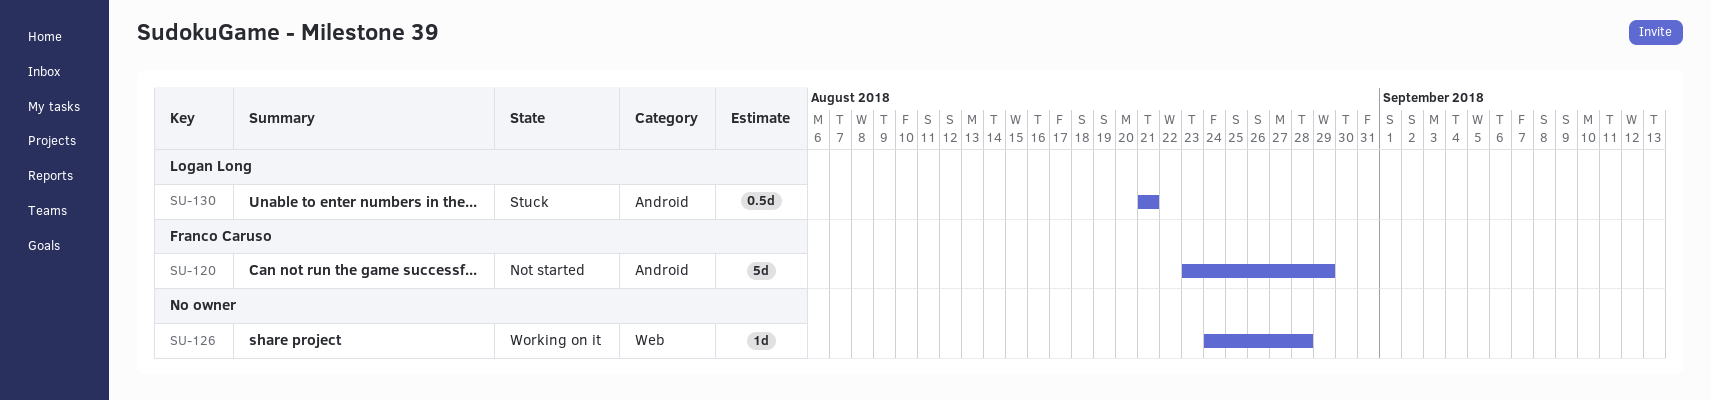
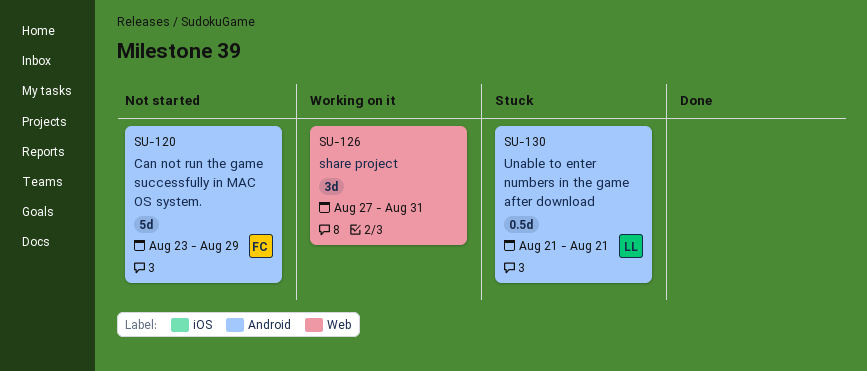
SU-126, estimate: 1d -> 3d
SU-126, start: Aug 24 -> Aug 27
SU-126, due: Aug 28 -> Aug 31

